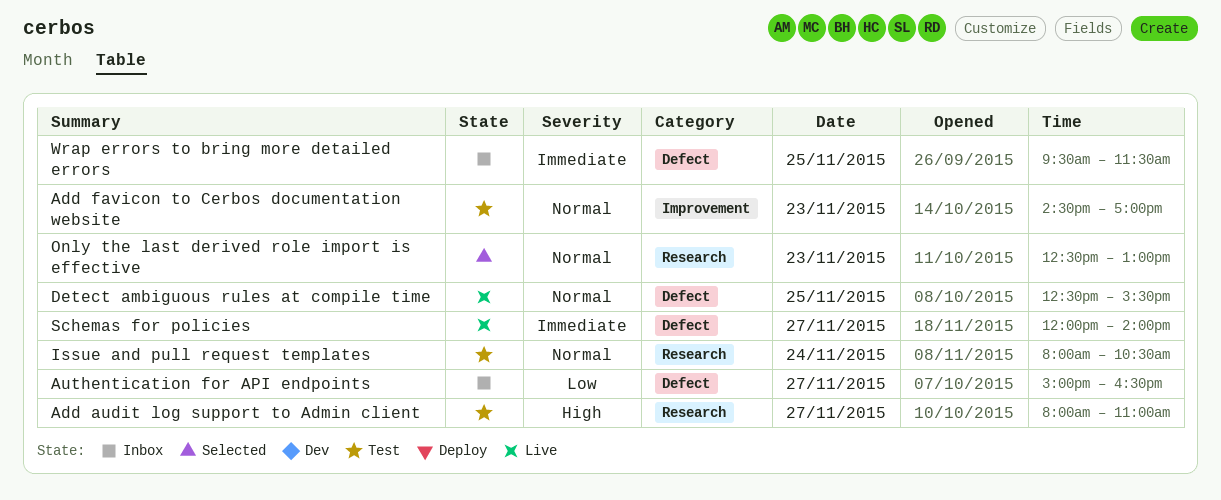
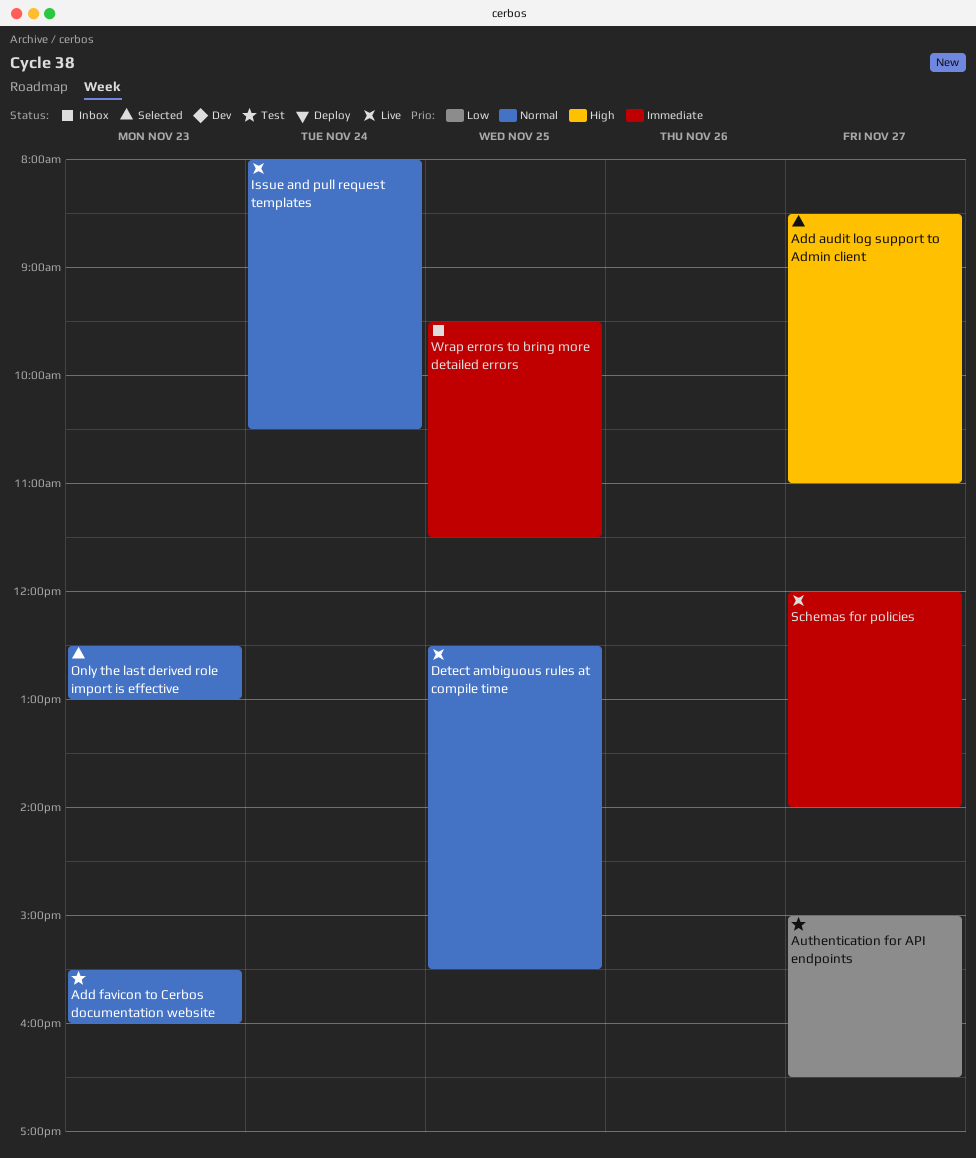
Add audit log support to Admin client, status: Test -> Selected
Add audit log support to Admin client, begins: 08:00 -> 08:30
Add favicon to Cerbos documentation website, begins: 14:30 -> 15:30
Add favicon to Cerbos documentation website, ends: 17:00 -> 16:00
Authentication for API endpoints, status: Inbox -> Test
Issue and pull request templates, status: Test -> Live

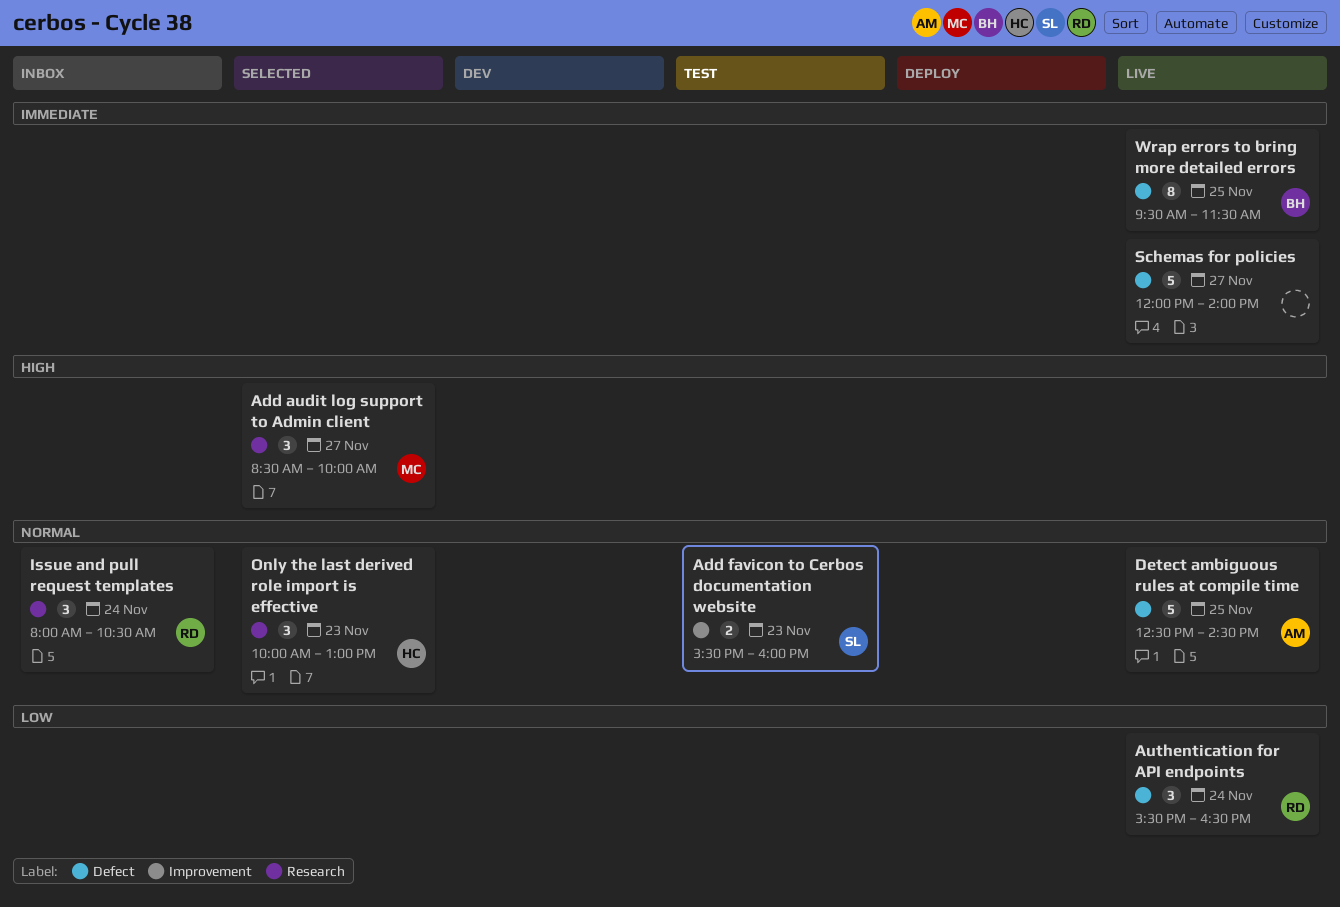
Add audit log support to Admin client, ends: 11:00 -> 10:00
Authentication for API endpoints, status: Test -> Live
Authentication for API endpoints, day: Nov 27 -> Nov 24
Authentication for API endpoints, begins: 15:00 -> 15:30
Detect ambiguous rules at compile time, ends: 15:30 -> 14:30
Issue and pull request templates, status: Live -> Inbox
Only the last derived role import is effective, begins: 12:30 -> 10:00
Wrap errors to bring more detailed errors, status: Inbox -> Live

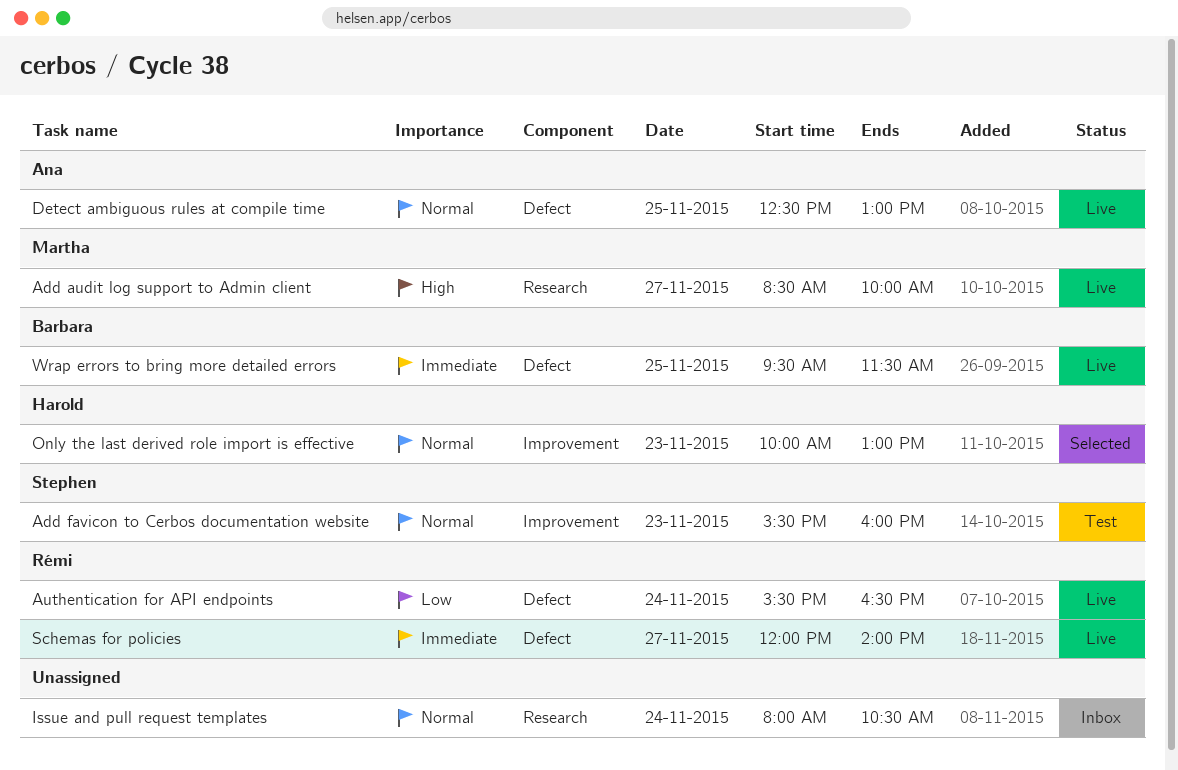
Add audit log support to Admin client, status: Selected -> Live
Detect ambiguous rules at compile time, ends: 14:30 -> 13:00
Issue and pull request templates, owner: Rémi -> none
Only the last derived role import is effective, label: Research -> Improvement
Schemas for policies, owner: none -> Rémi

